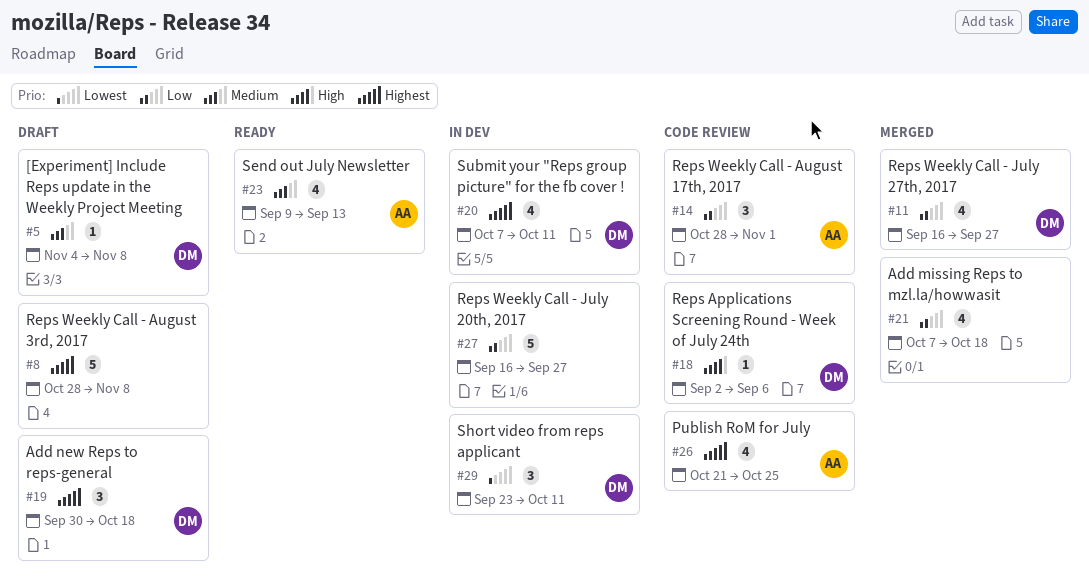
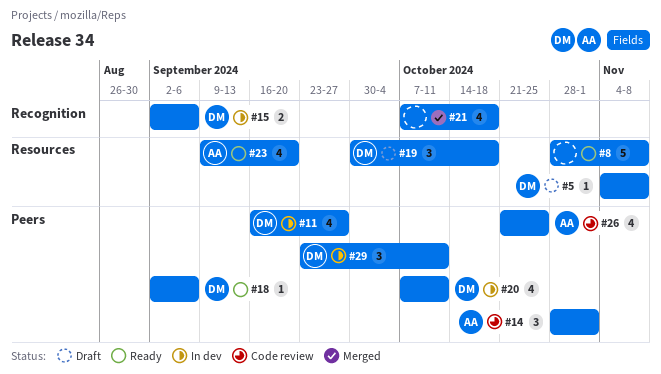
#8, status: Draft -> Ready
#11, status: Merged -> In dev
#15: none -> present
#18, status: Code review -> Ready
#23, due: Sep 13 -> Sep 20
#27: present -> none

